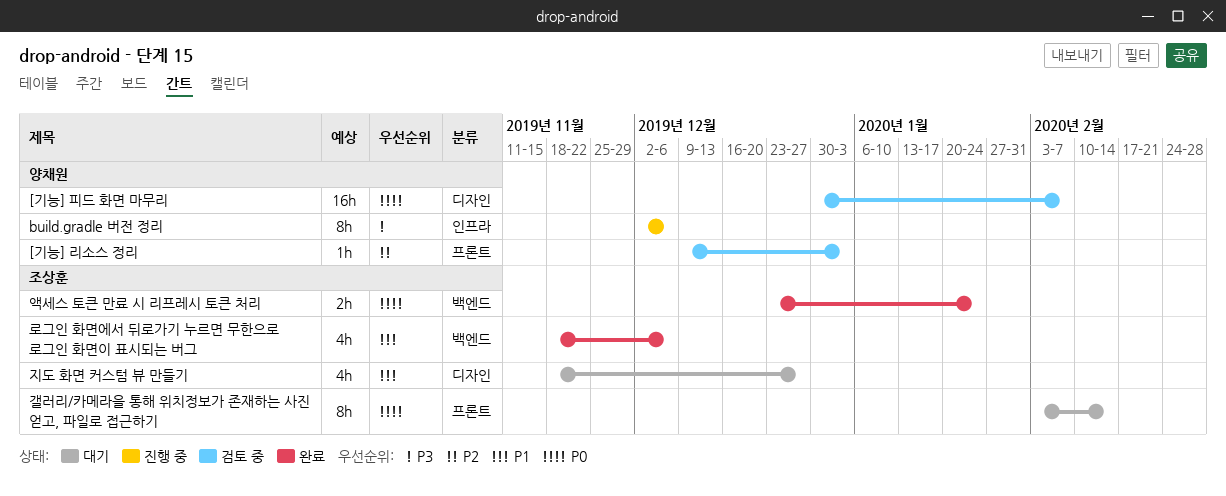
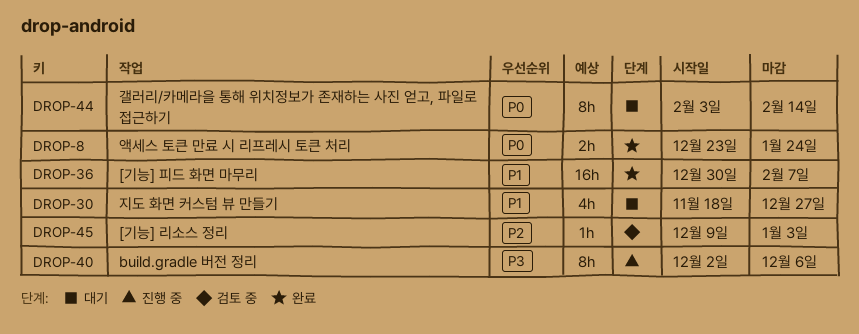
[기능] 피드 화면 마무리, status: 검토 중 -> 완료
[기능] 피드 화면 마무리, priority: P0 -> P1
로그인 화면에서 뒤로가기 누르면 무한으로 로그인 화면이 표시되는 버그: present -> none

